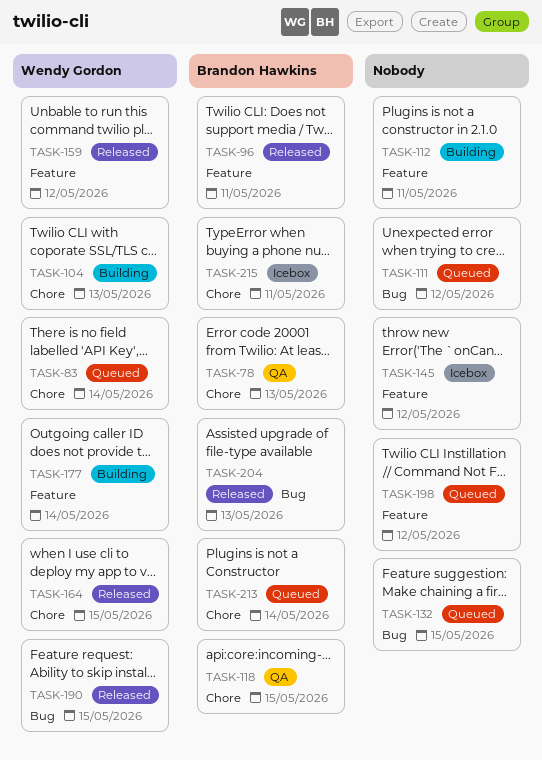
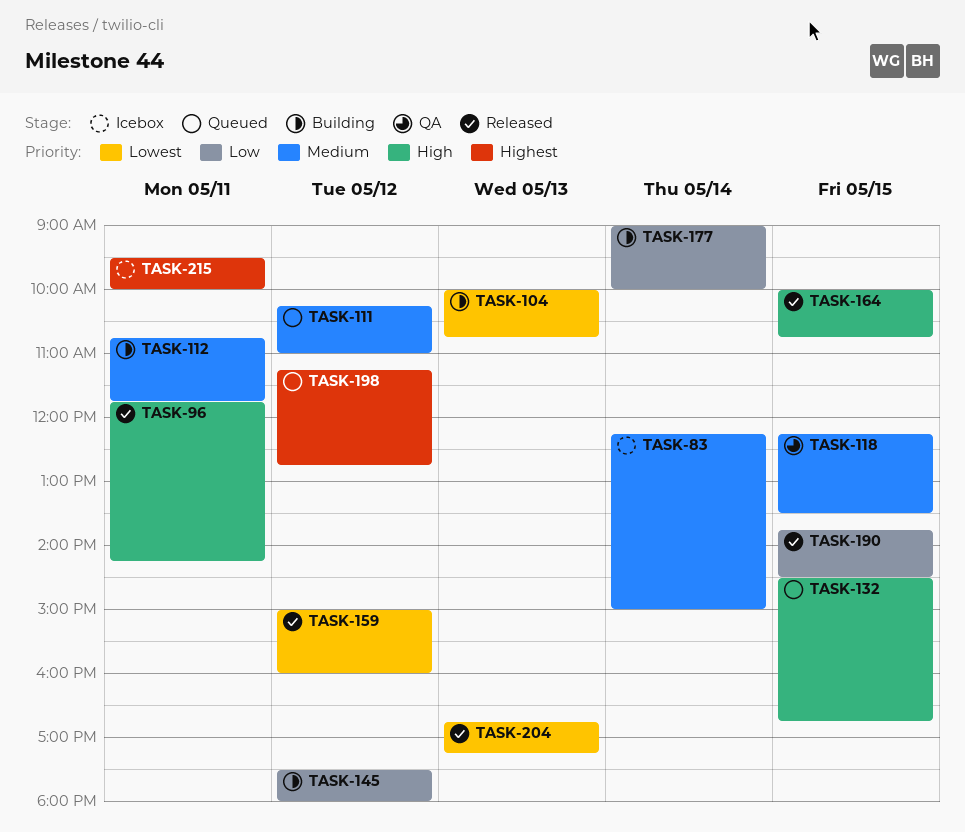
TASK-78: present -> none
TASK-83, status: Queued -> Icebox
TASK-145, status: Icebox -> Building
TASK-213: present -> none

